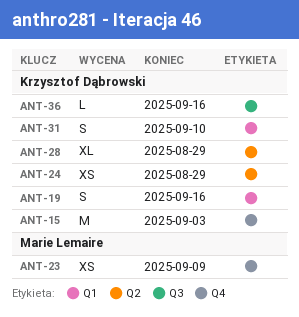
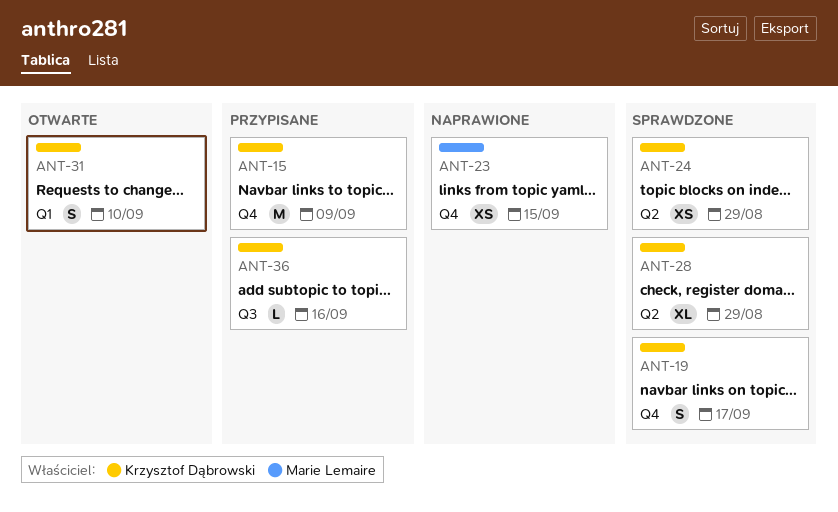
ANT-15, due: Sep 3 -> Sep 9
ANT-19, label: Q1 -> Q4
ANT-19, due: Sep 16 -> Sep 17
ANT-23, due: Sep 9 -> Sep 15

